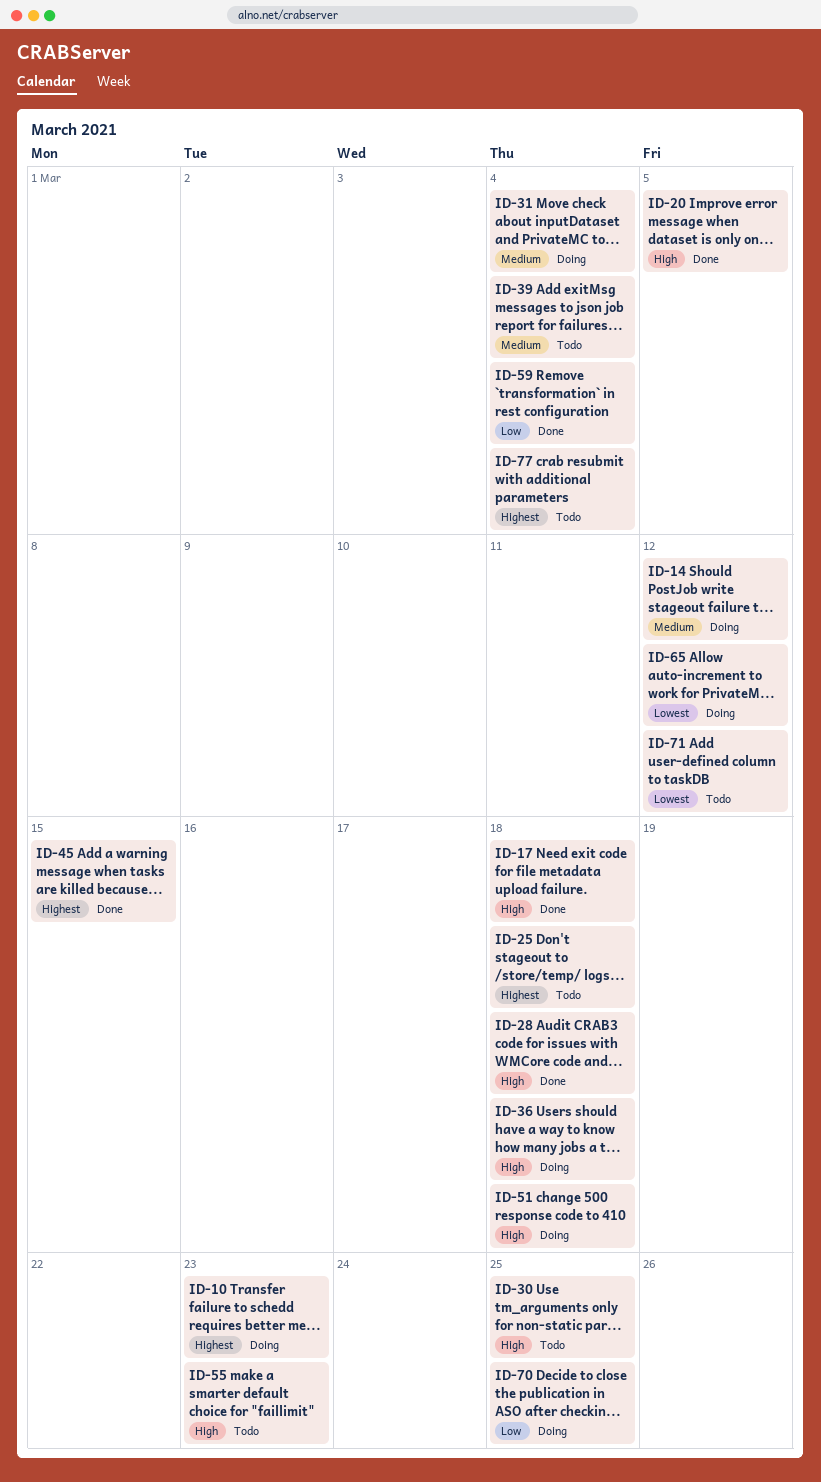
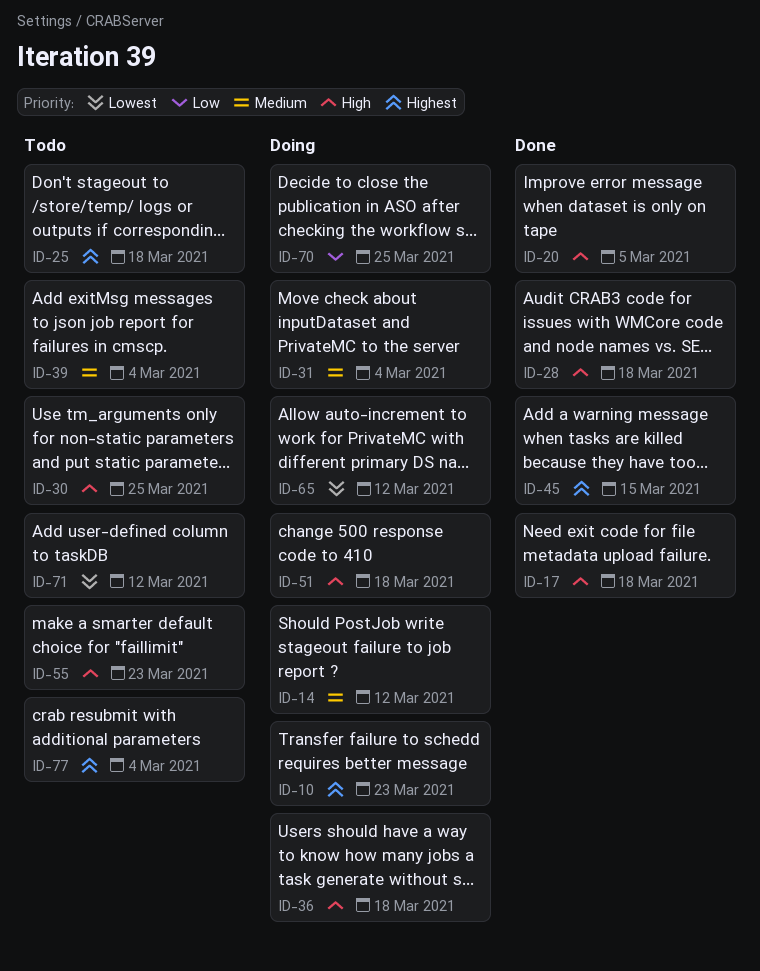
ID-59: present -> none

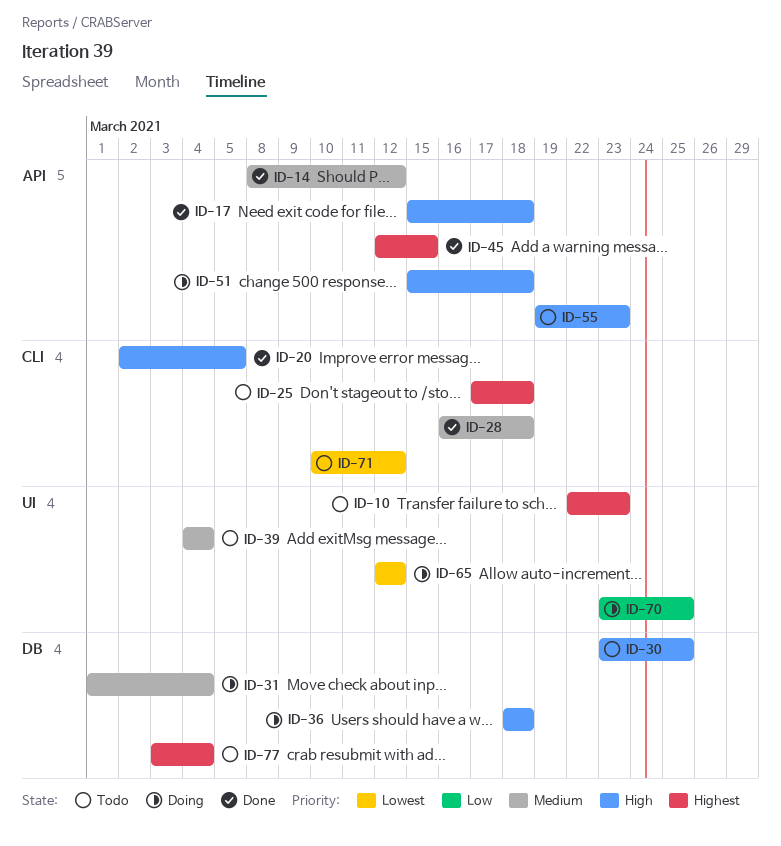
ID-10, status: Doing -> Todo
ID-14, status: Doing -> Done
ID-28, priority: High -> Medium

